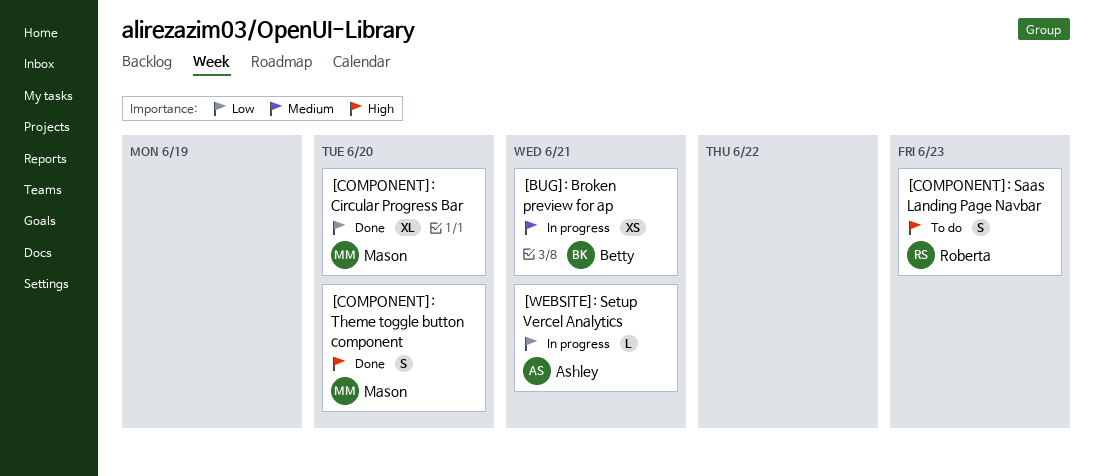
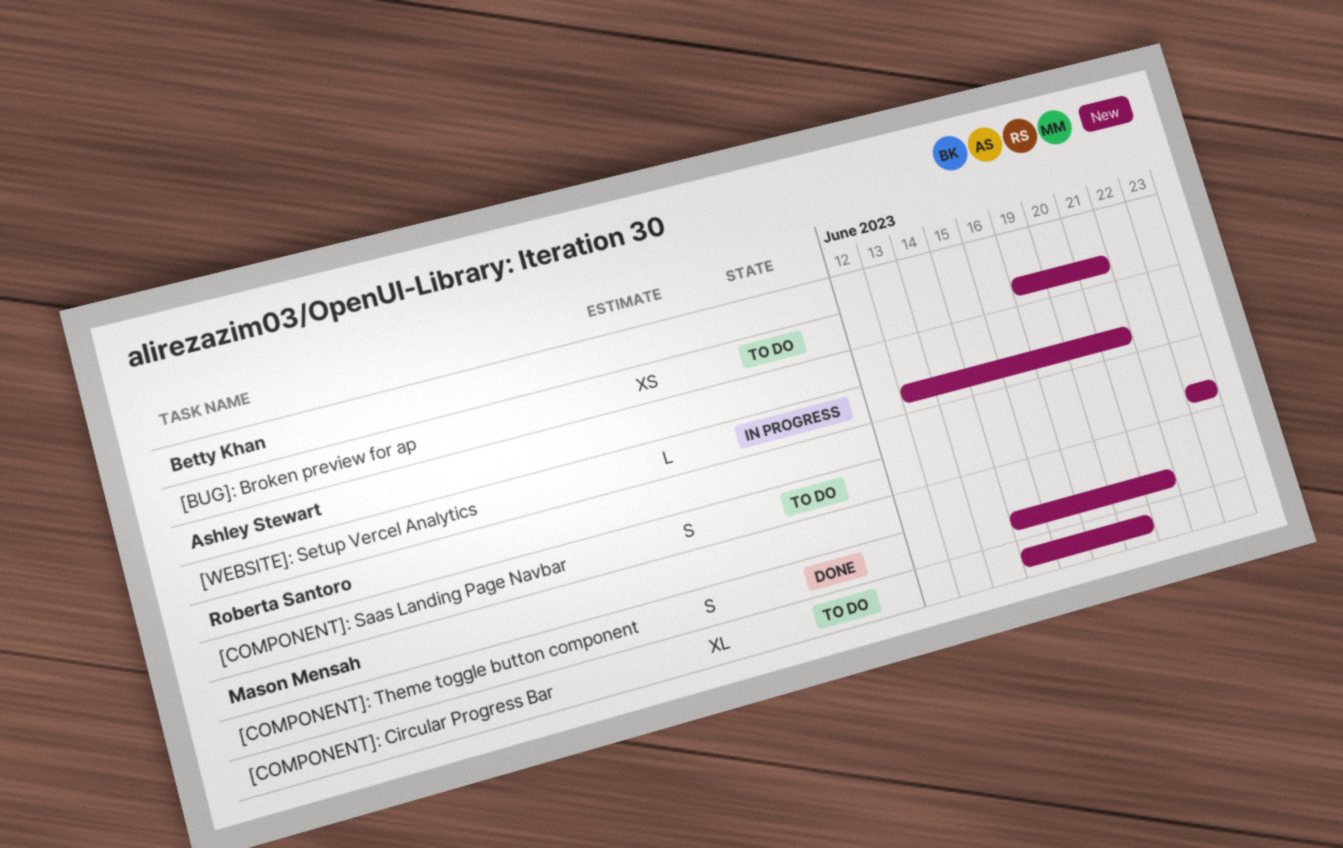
[BUG]: Broken preview for ap, status: In progress -> To do
[COMPONENT]: Circular Progress Bar, status: Done -> To do
[COMPONENT]: Theme toggle button component, due: Jun 20 -> Jun 21

